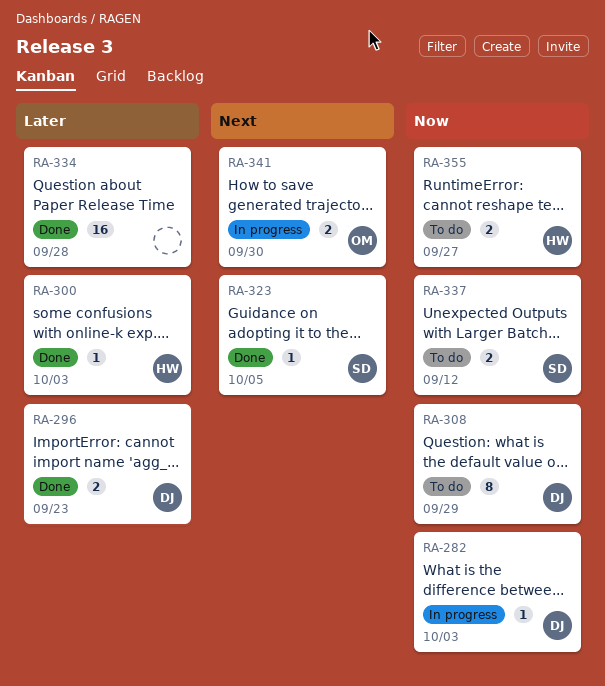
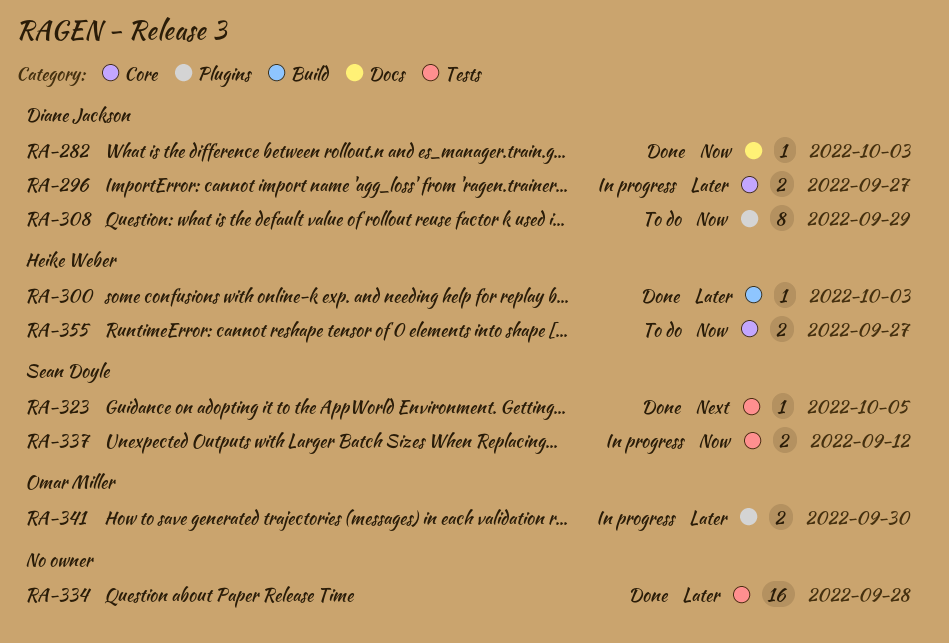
RA-282, status: In progress -> Done
RA-296, status: Done -> In progress
RA-296, due: Sep 23 -> Sep 27
RA-337, status: To do -> In progress
RA-341, priority: Next -> Later

